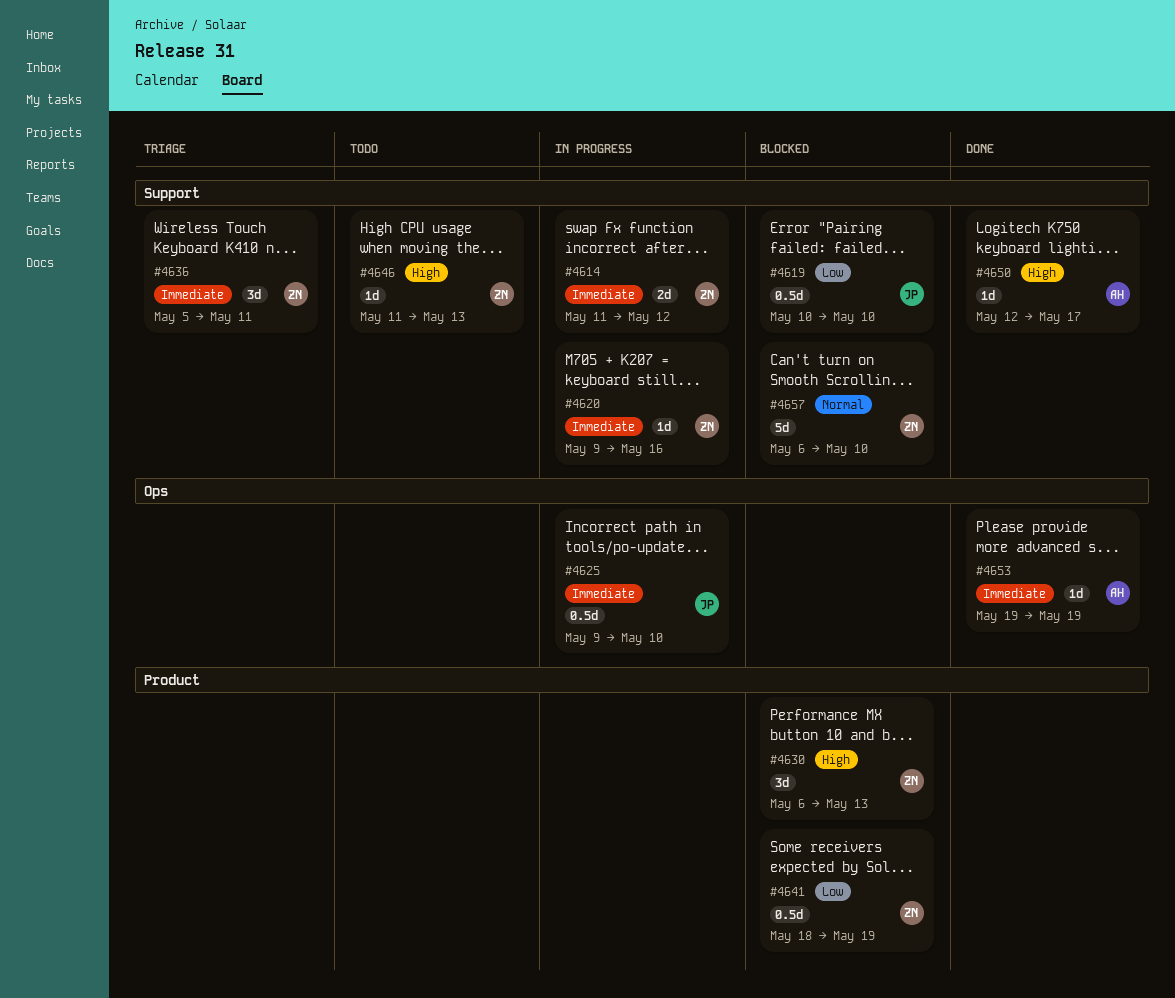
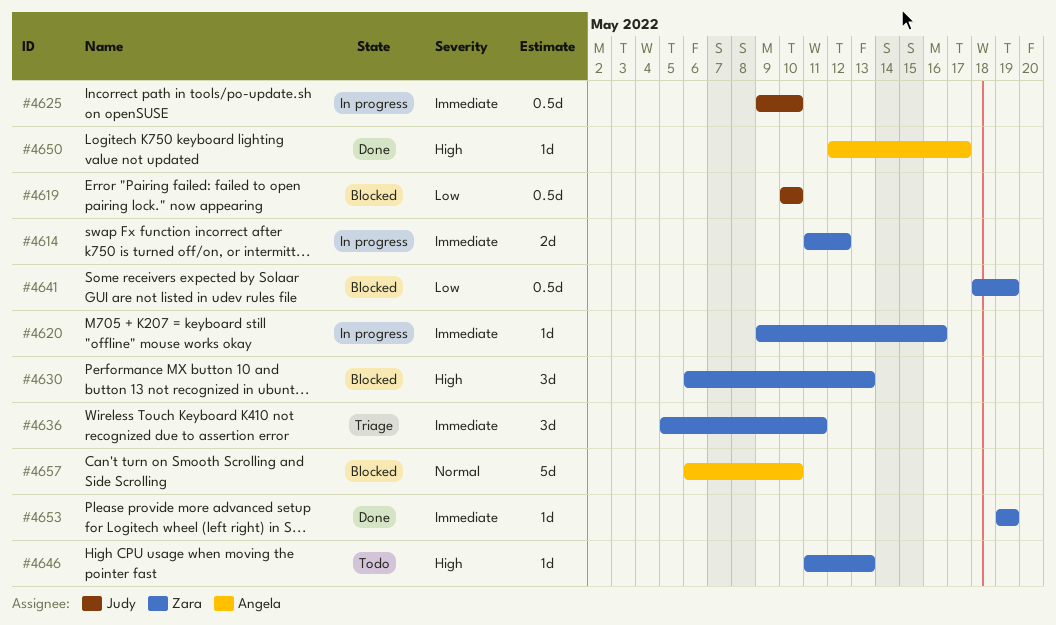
#4653, owner: Angela -> Zara
#4657, owner: Zara -> Angela

